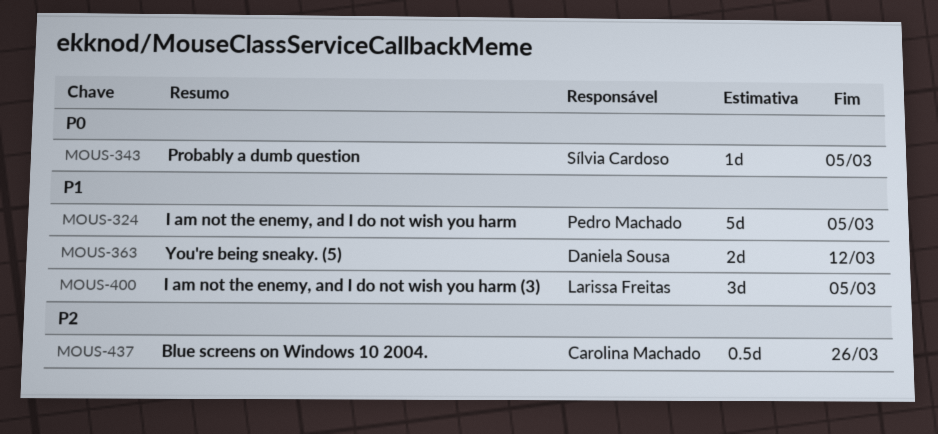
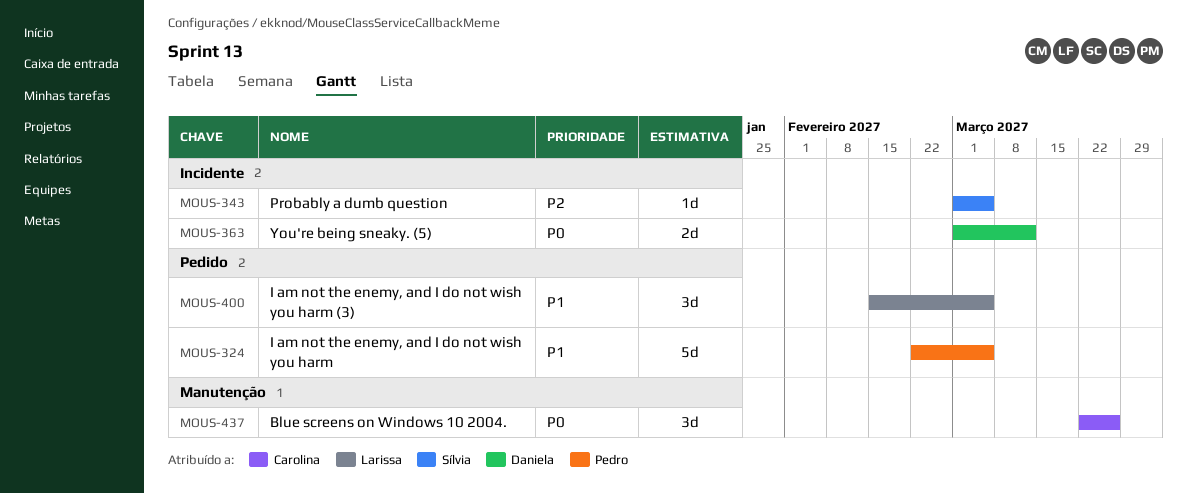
MOUS-343, priority: P0 -> P2
MOUS-363, priority: P1 -> P0
MOUS-437, priority: P2 -> P0
MOUS-437, estimate: 0.5d -> 3d

